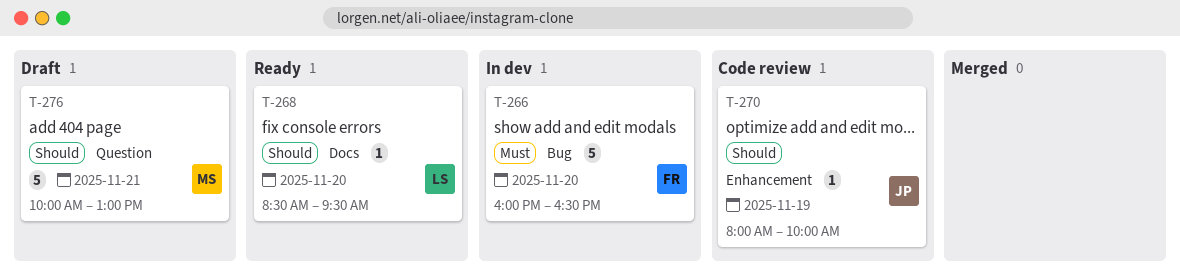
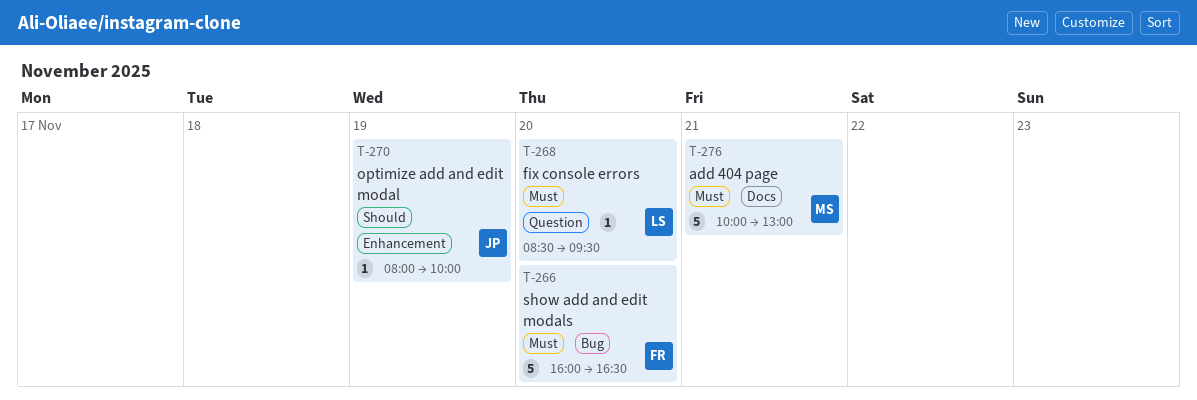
T-268, priority: Should -> Must
T-268, label: Docs -> Question
T-276, priority: Should -> Must
T-276, label: Question -> Docs

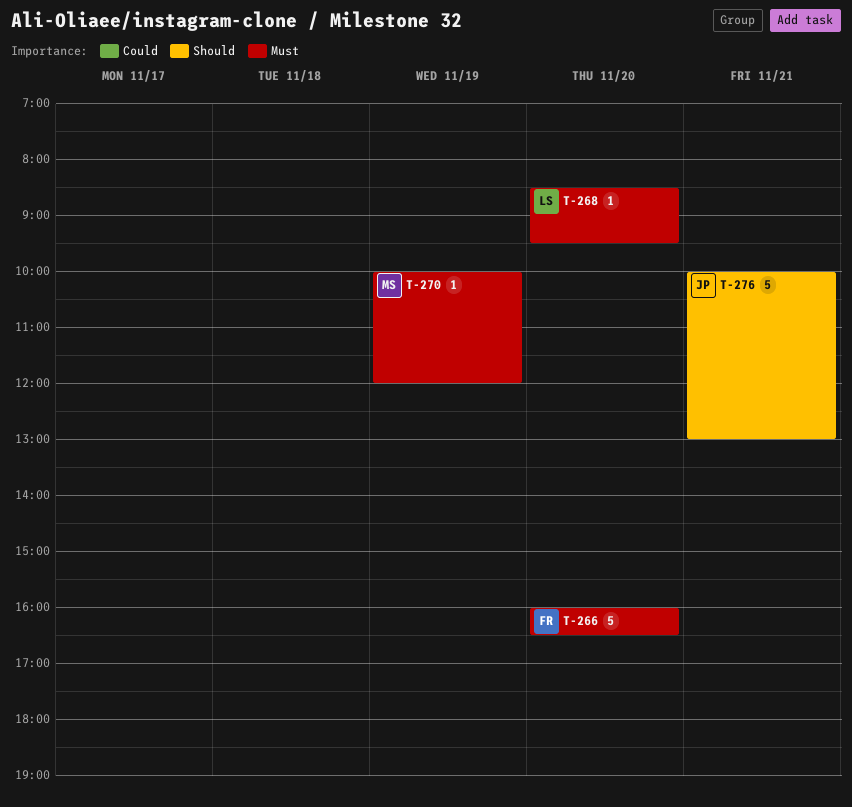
T-270, owner: JP -> MS
T-270, priority: Should -> Must
T-270, begins: 08:00 -> 10:00
T-270, ends: 10:00 -> 12:00
T-276, owner: MS -> JP
T-276, priority: Must -> Should

